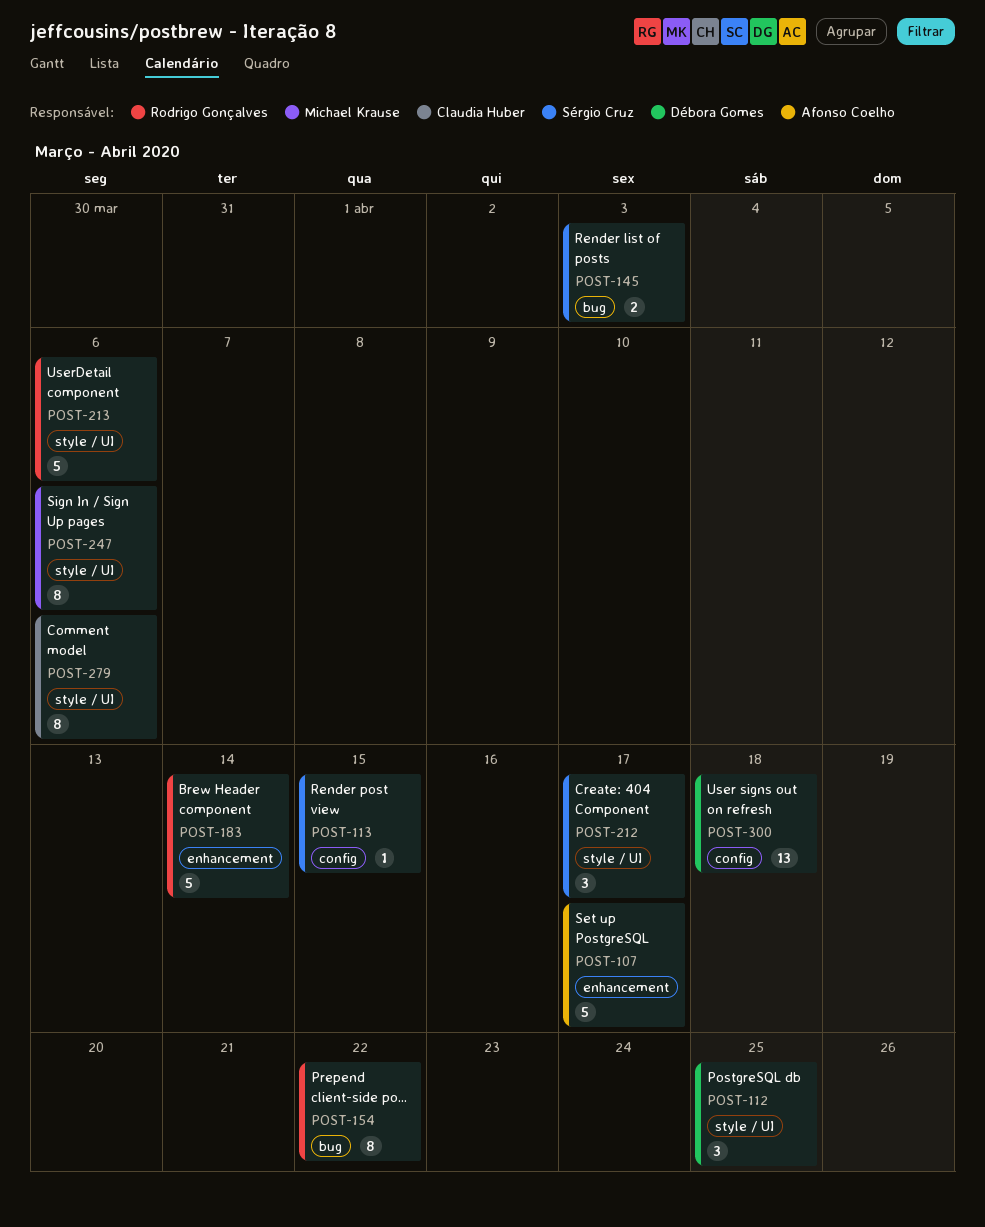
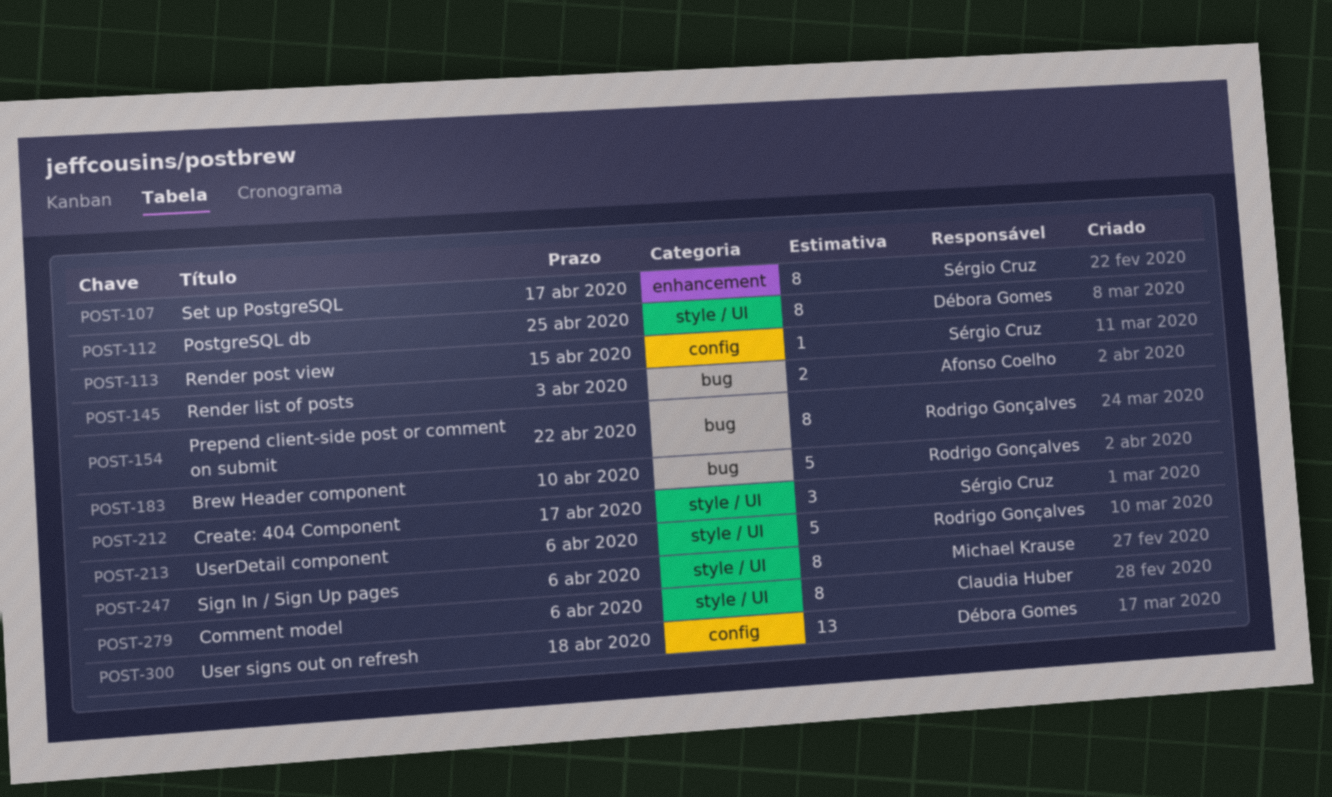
POST-107, owner: Afonso Coelho -> Sérgio Cruz
POST-107, estimate: 5 -> 8
POST-112, estimate: 3 -> 8
POST-145, owner: Sérgio Cruz -> Afonso Coelho
POST-183, label: enhancement -> bug
POST-183, due: Apr 14 -> Apr 10

